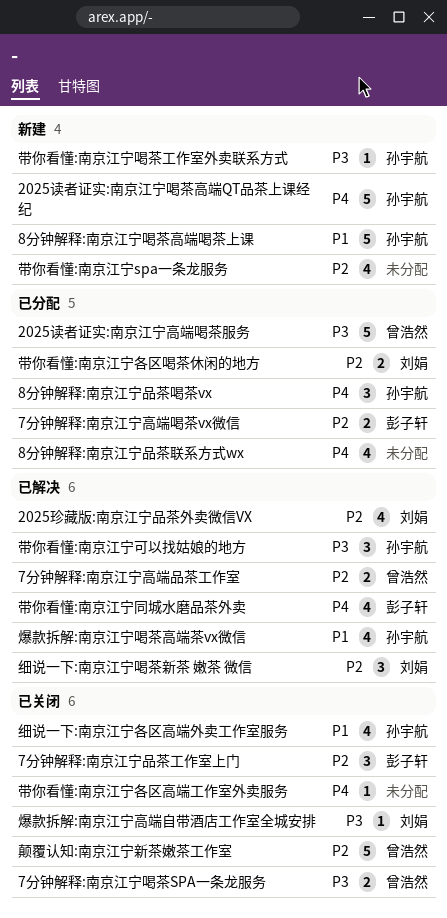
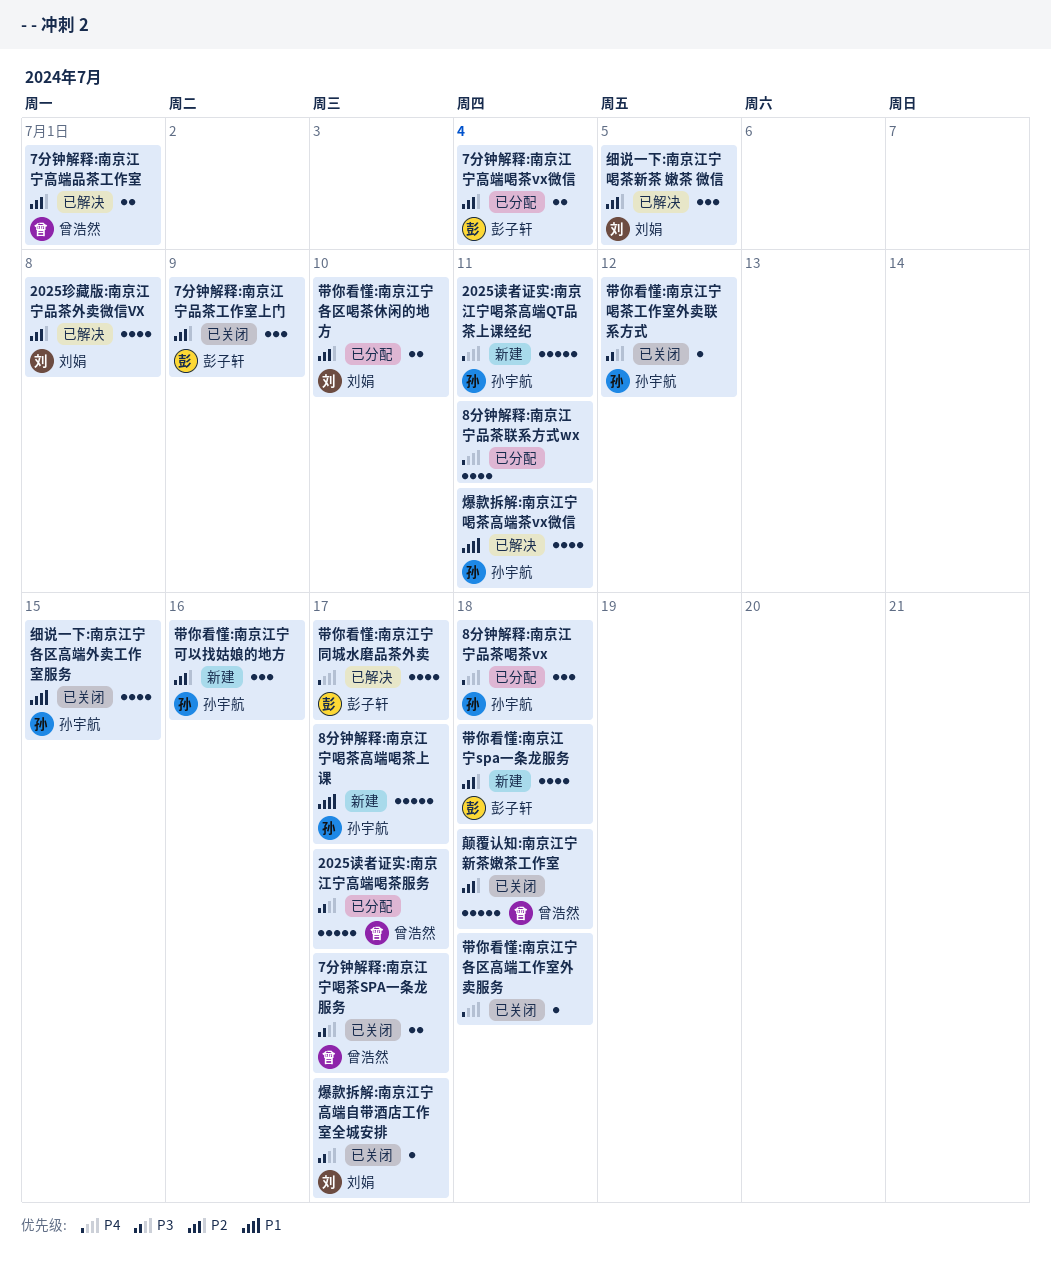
带你看懂:南京江宁spa一条龙服务, owner: none -> 彭子轩
带你看懂:南京江宁可以找姑娘的地方, status: 已解决 -> 新建
带你看懂:南京江宁可以找姑娘的地方, priority: P3 -> P2
带你看懂:南京江宁喝茶工作室外卖联系方式, status: 新建 -> 已关闭

